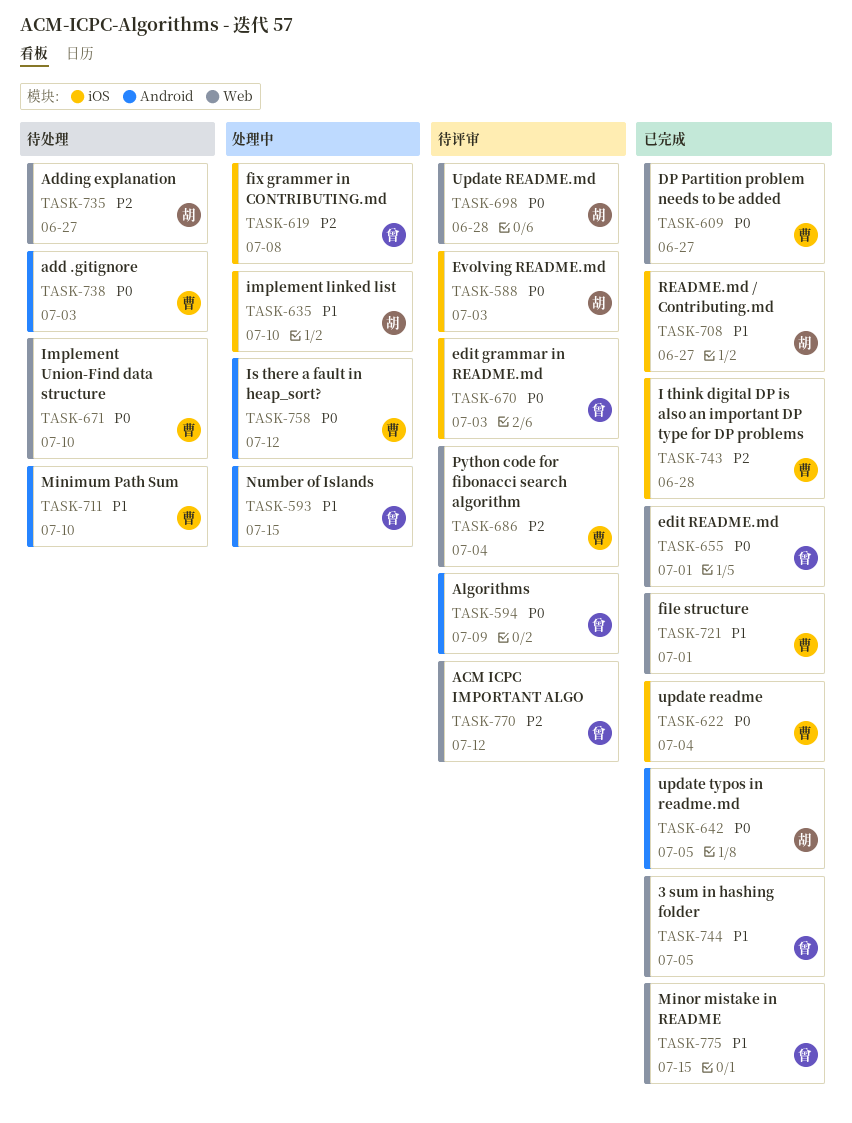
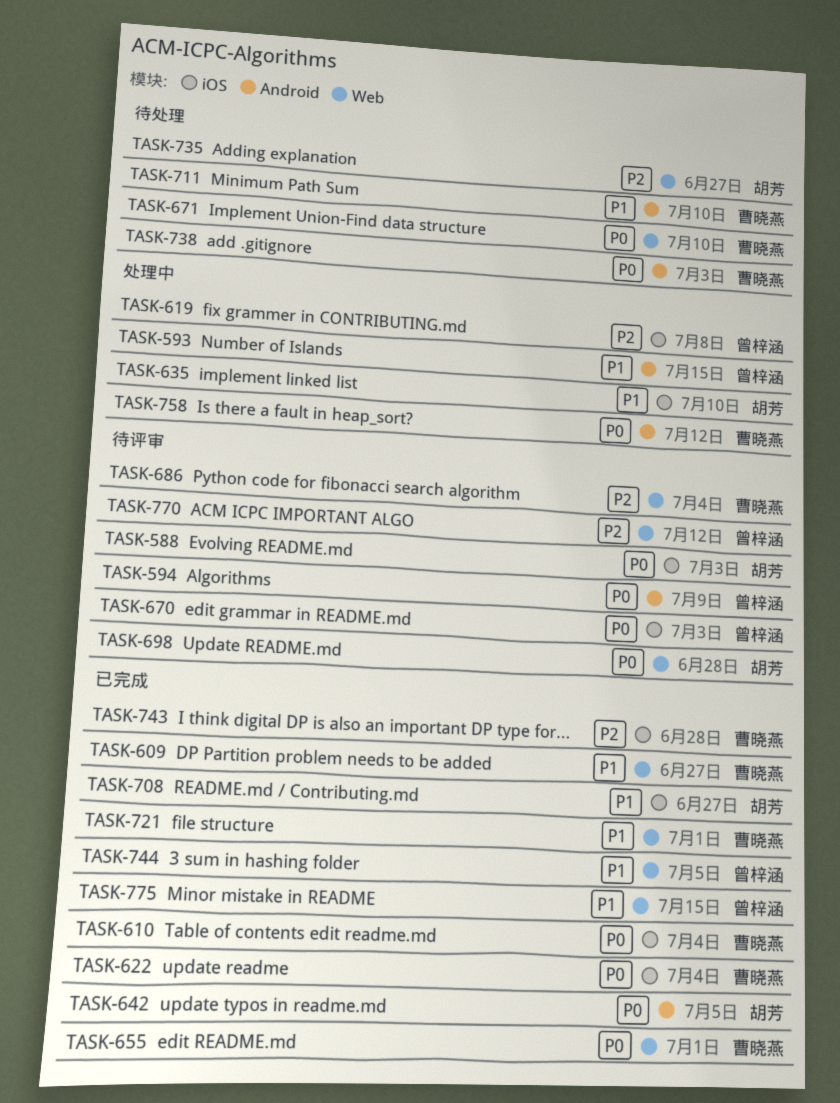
TASK-609, priority: P0 -> P1
TASK-610: none -> present
TASK-655, owner: 曾梓涵 -> 曹晓燕

